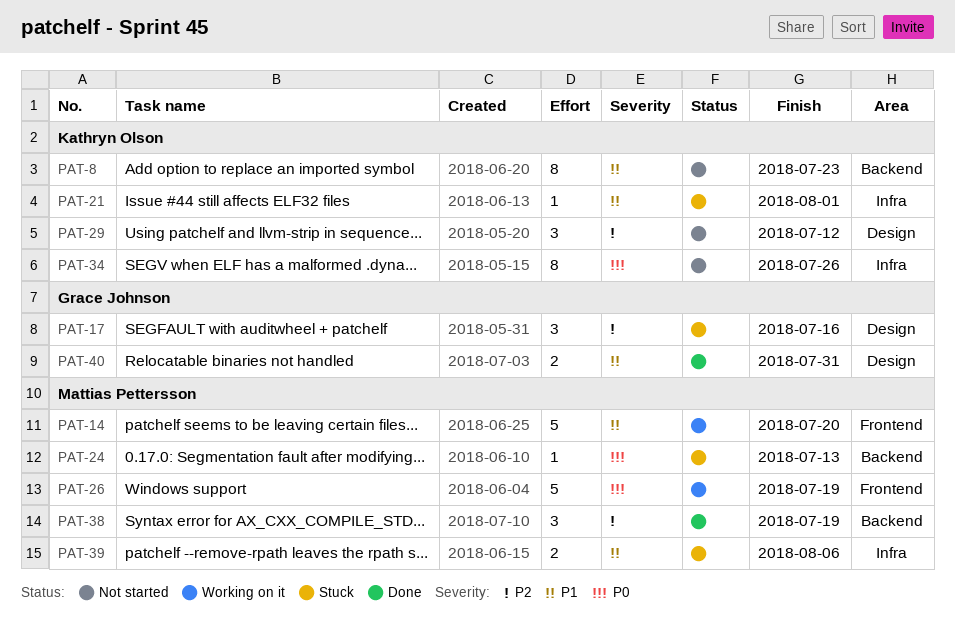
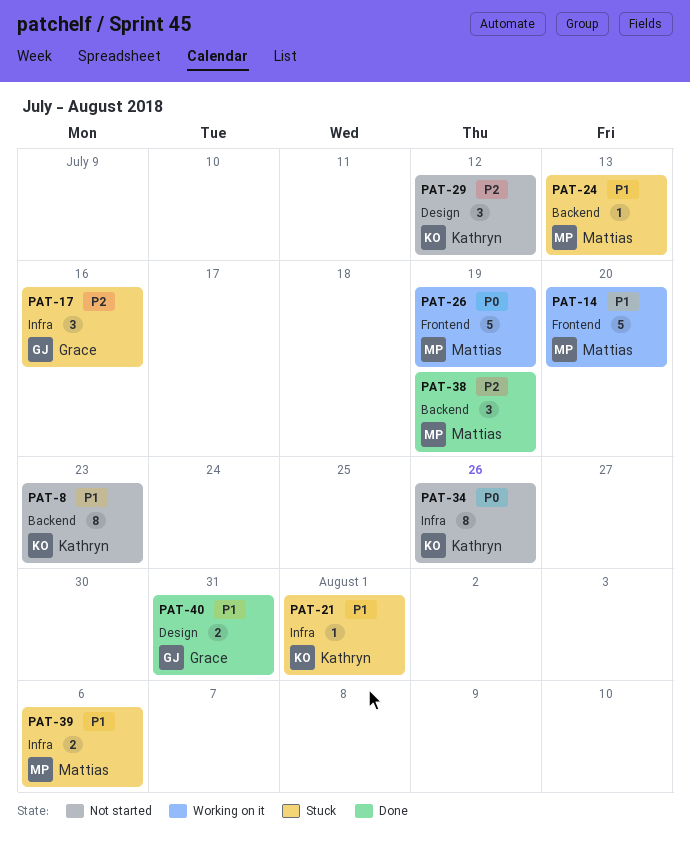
PAT-17, label: Design -> Infra
PAT-24, priority: P0 -> P1

